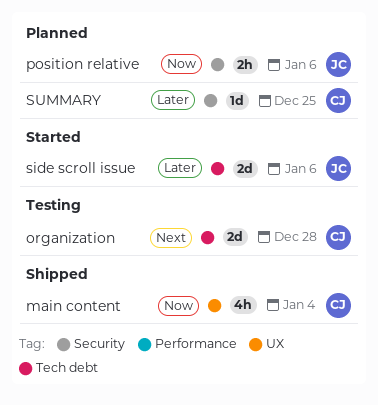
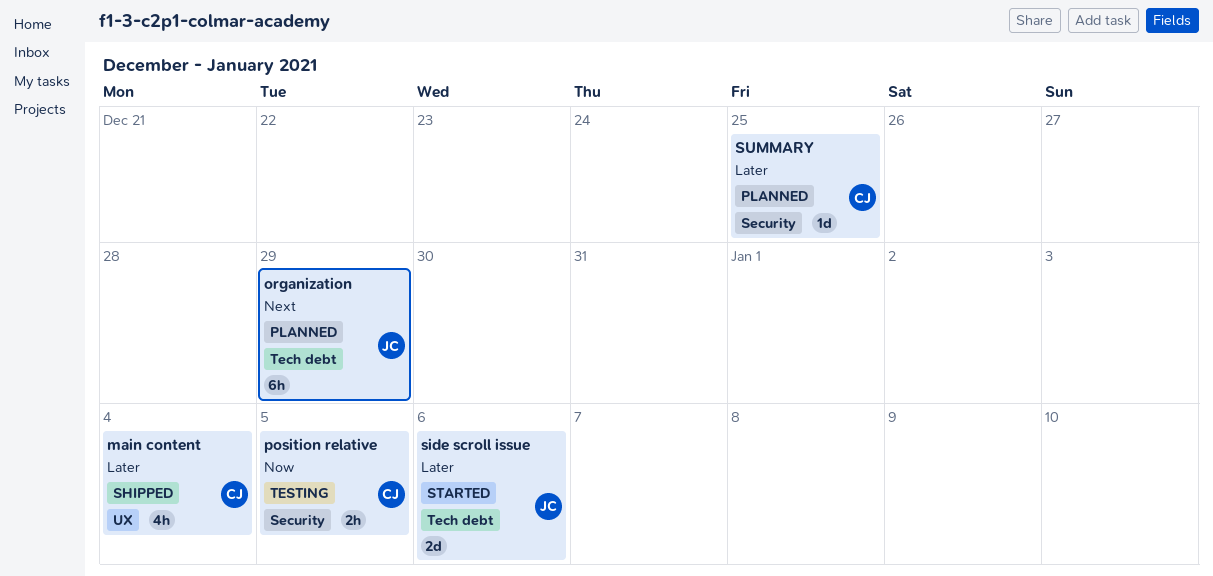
main content, priority: Now -> Later
organization, status: Testing -> Planned
organization, owner: CJ -> JC
organization, estimate: 2d -> 6h
organization, due: Dec 28 -> Dec 29
position relative, status: Planned -> Testing
position relative, owner: JC -> CJ
position relative, due: Jan 6 -> Jan 5

